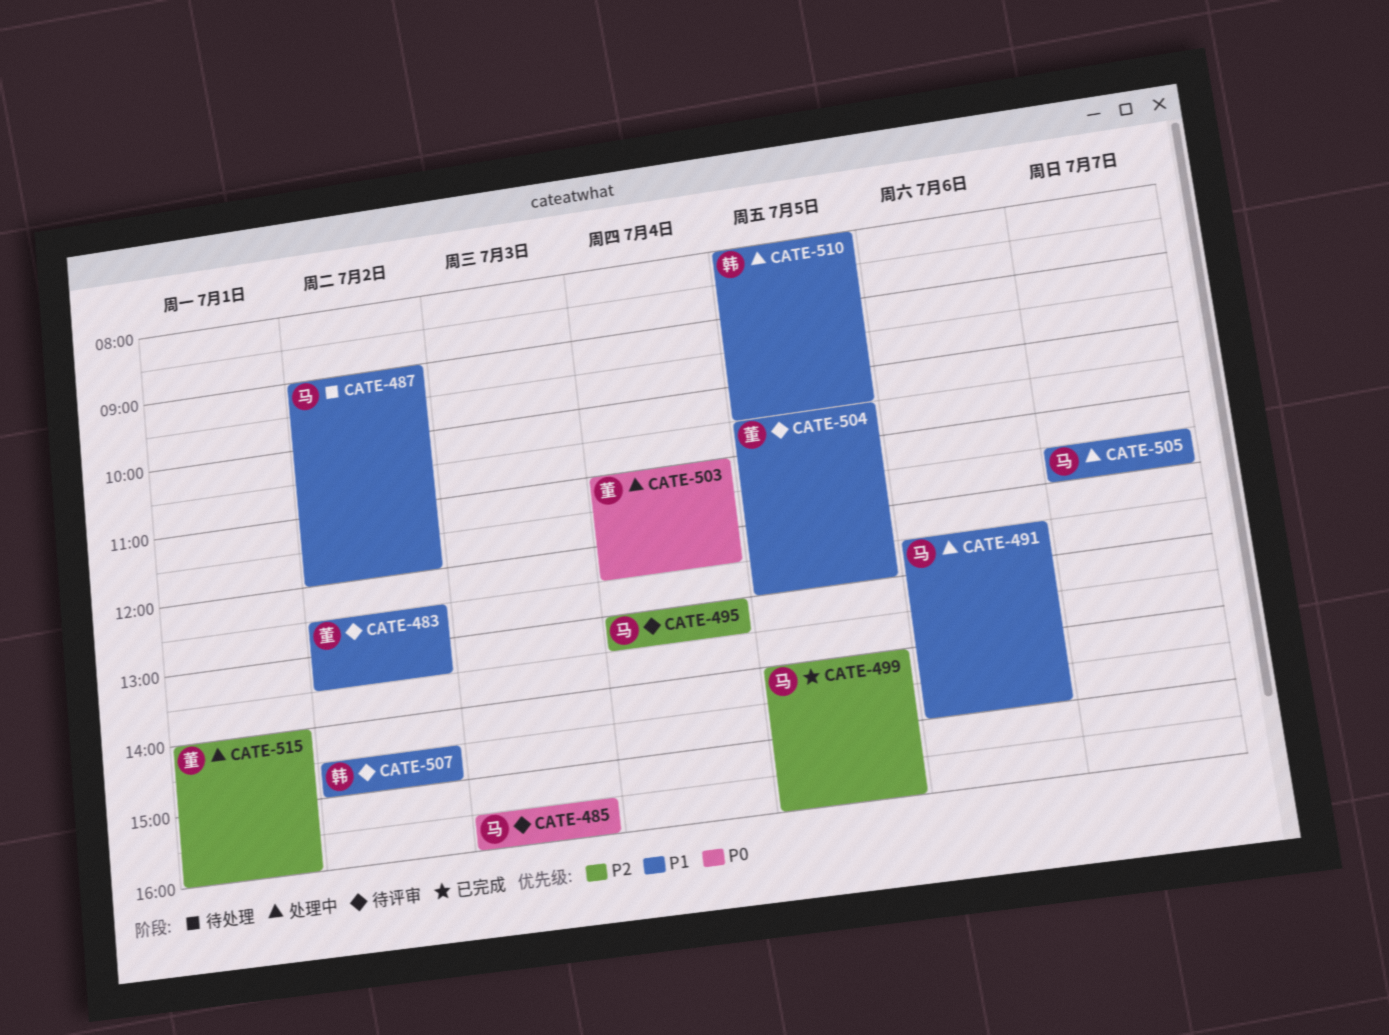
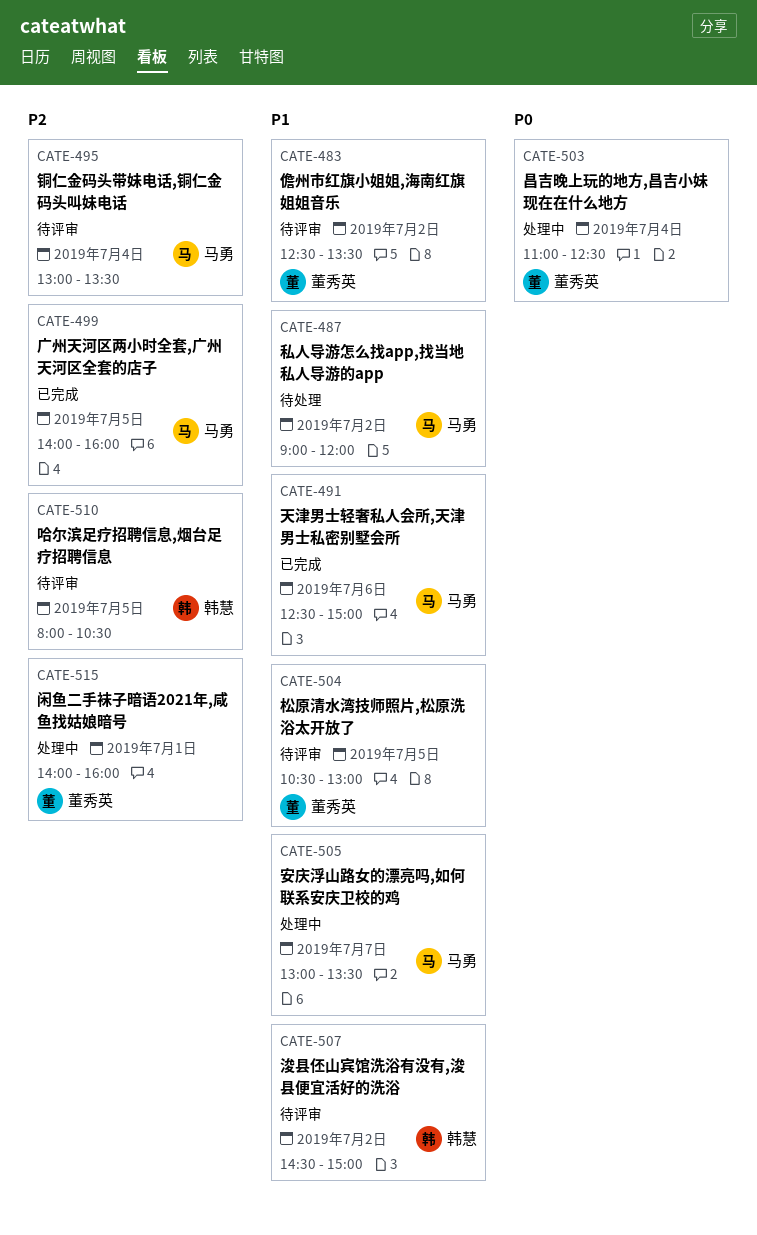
CATE-485: present -> none
CATE-491, status: 处理中 -> 已完成
CATE-505, begins: 11:30 -> 13:00
CATE-505, ends: 12:00 -> 13:30
CATE-510, status: 处理中 -> 待评审
CATE-510, priority: P1 -> P2

